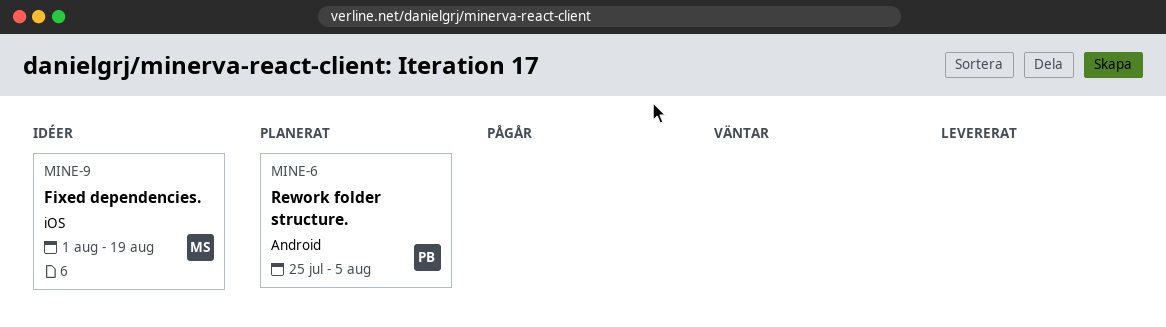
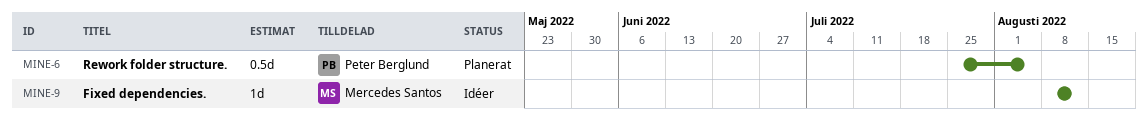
MINE-9, start: Aug 1 -> Aug 8
MINE-9, due: Aug 19 -> Aug 12

